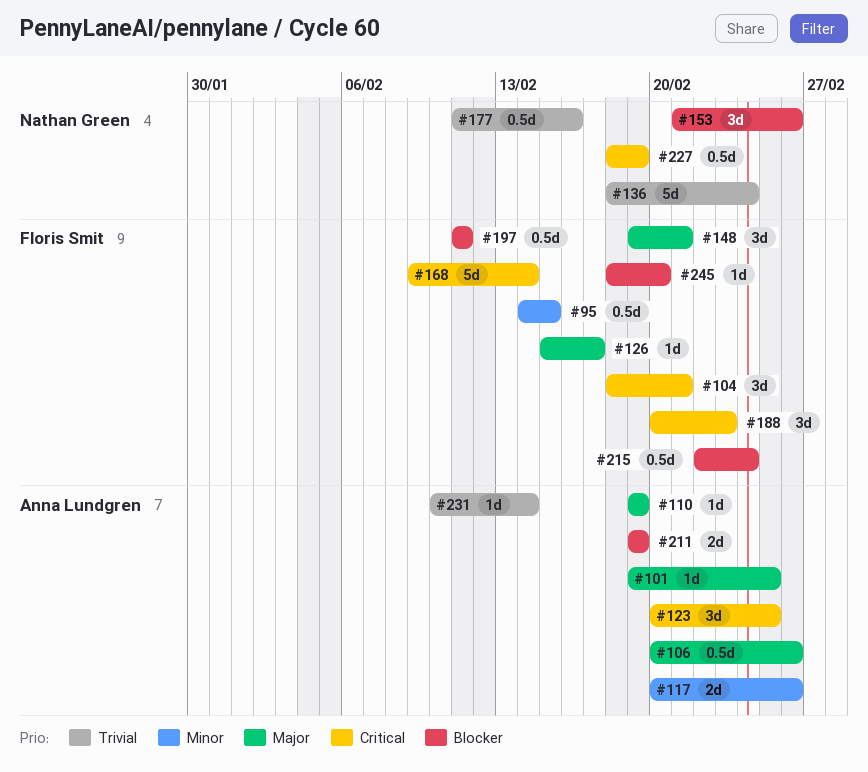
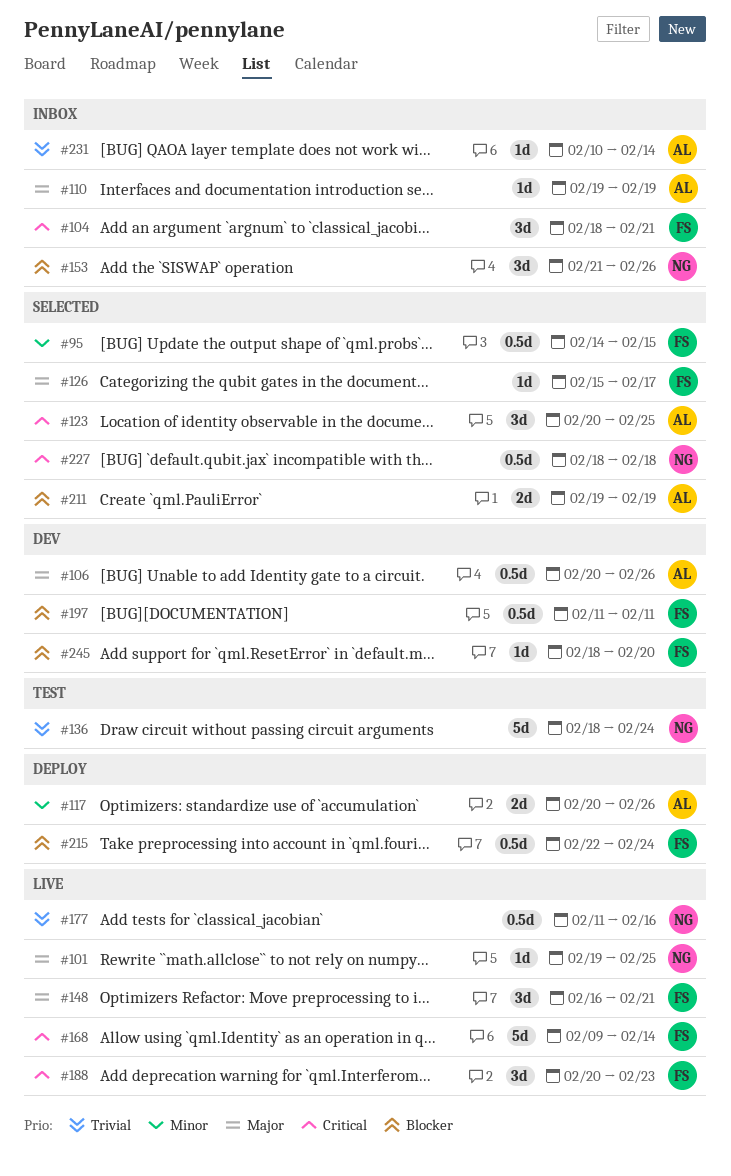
#101, owner: Anna Lundgren -> Nathan Green
#148, start: Feb 19 -> Feb 16
#227, due: Feb 19 -> Feb 18

